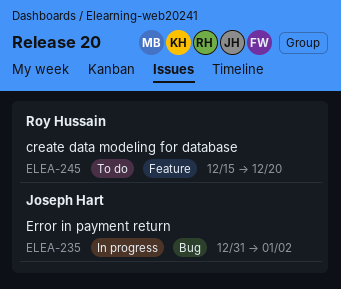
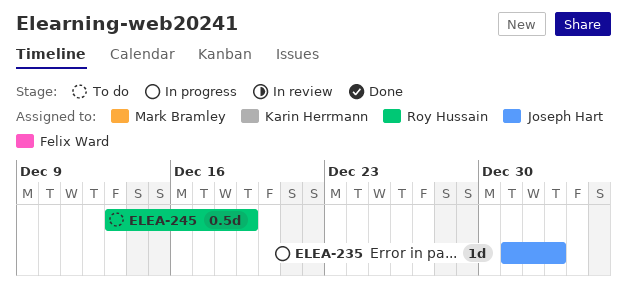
ELEA-245, start: Dec 15 -> Dec 13
ELEA-245, due: Dec 20 -> Dec 19

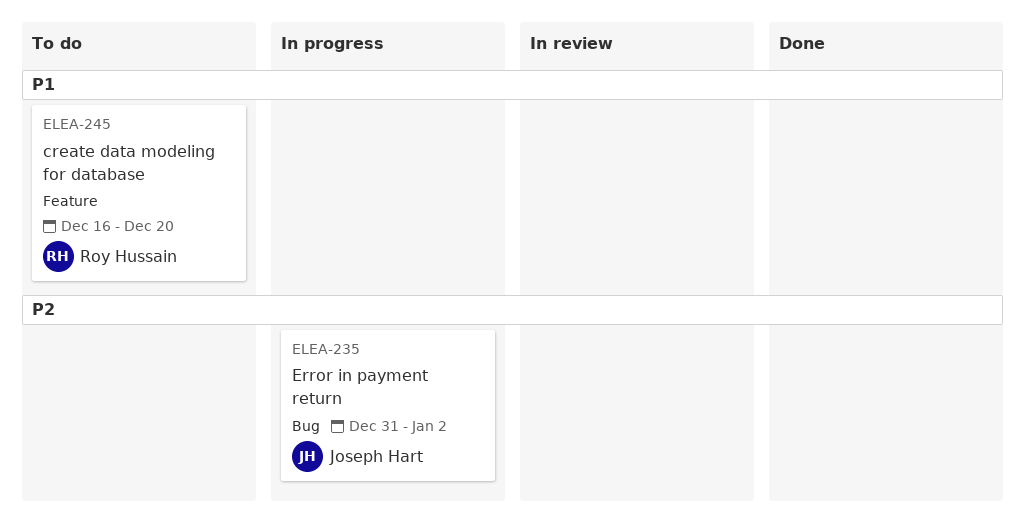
ELEA-245, start: Dec 13 -> Dec 16
ELEA-245, due: Dec 19 -> Dec 20

